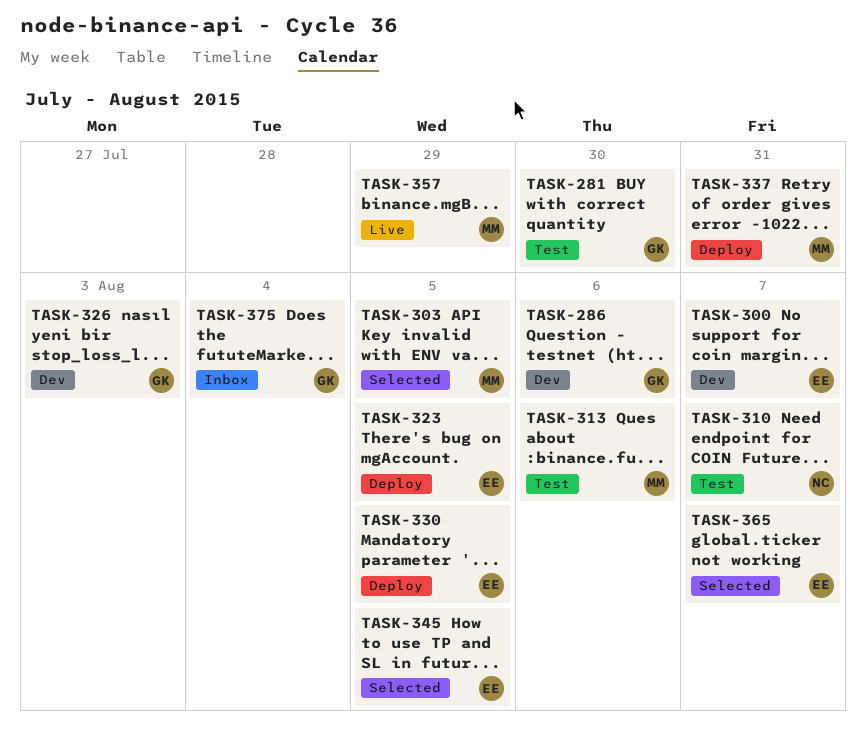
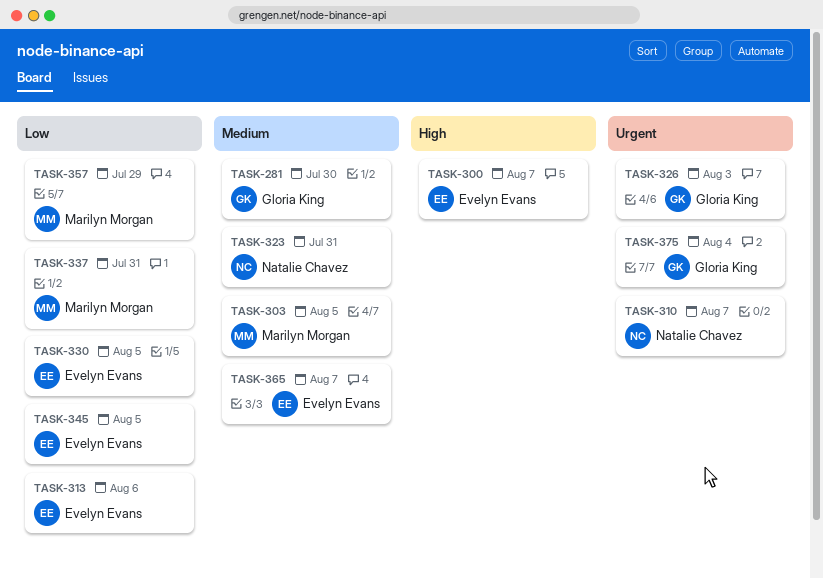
TASK-286: present -> none
TASK-313, owner: Marilyn Morgan -> Evelyn Evans
TASK-323, owner: Evelyn Evans -> Natalie Chavez
TASK-323, due: Aug 5 -> Jul 31

